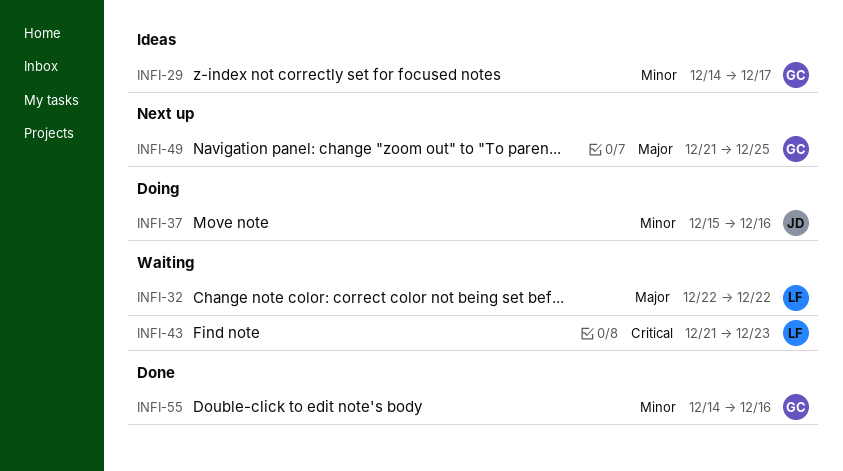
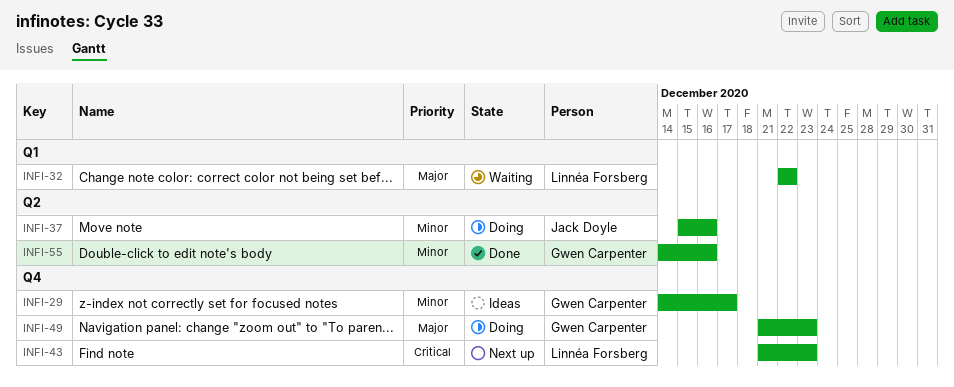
INFI-43, status: Waiting -> Next up
INFI-49, status: Next up -> Doing
INFI-49, due: Dec 25 -> Dec 23

